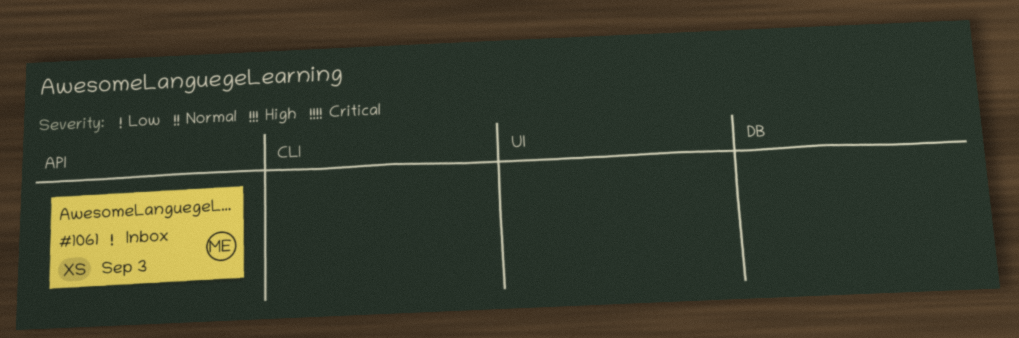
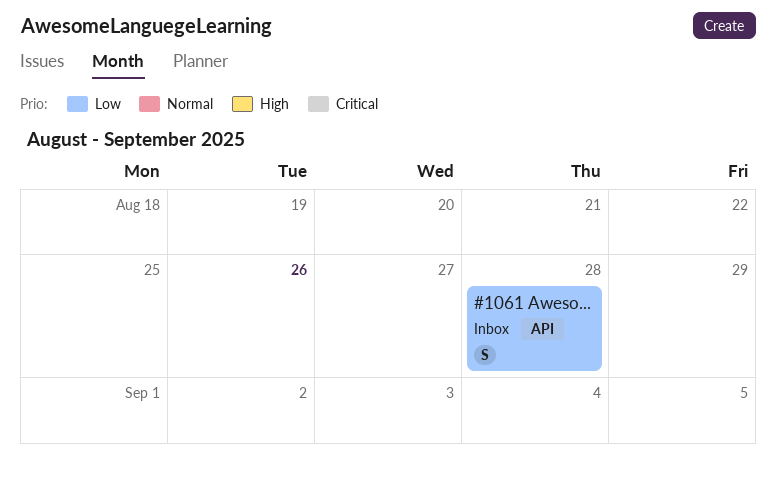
#1061, estimate: XS -> S
#1061, due: Sep 3 -> Aug 28

